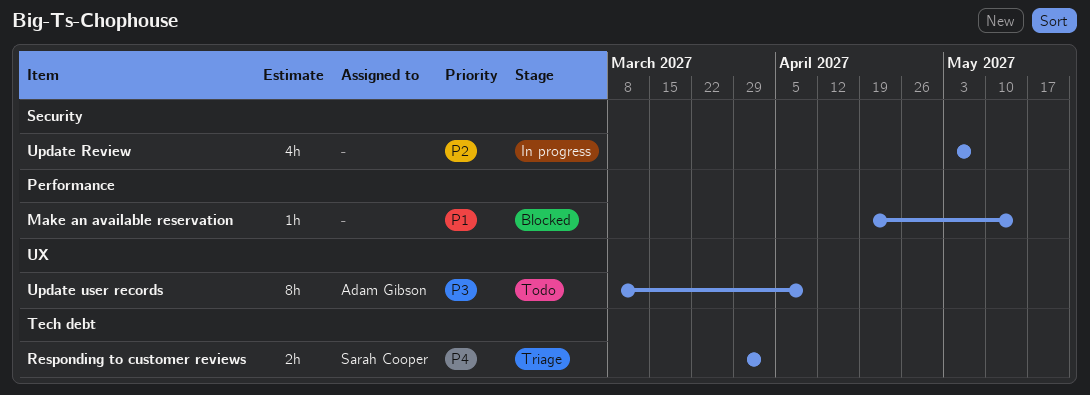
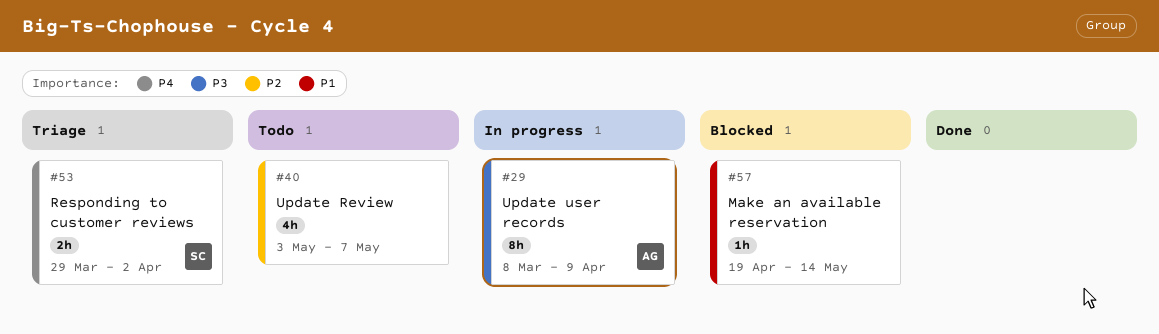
Update Review, status: In progress -> Todo
Update user records, status: Todo -> In progress

